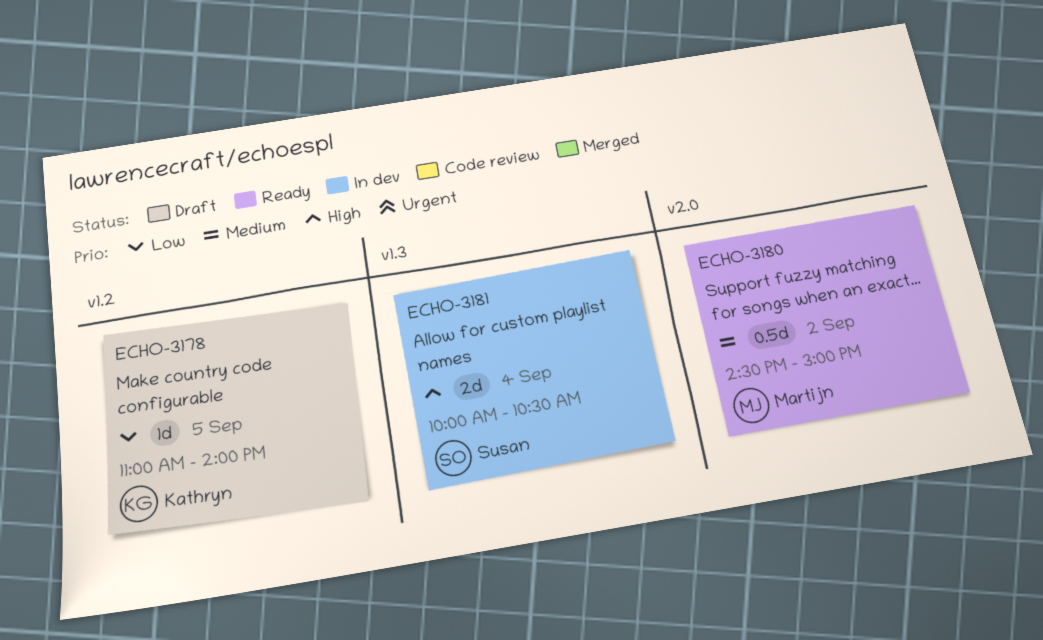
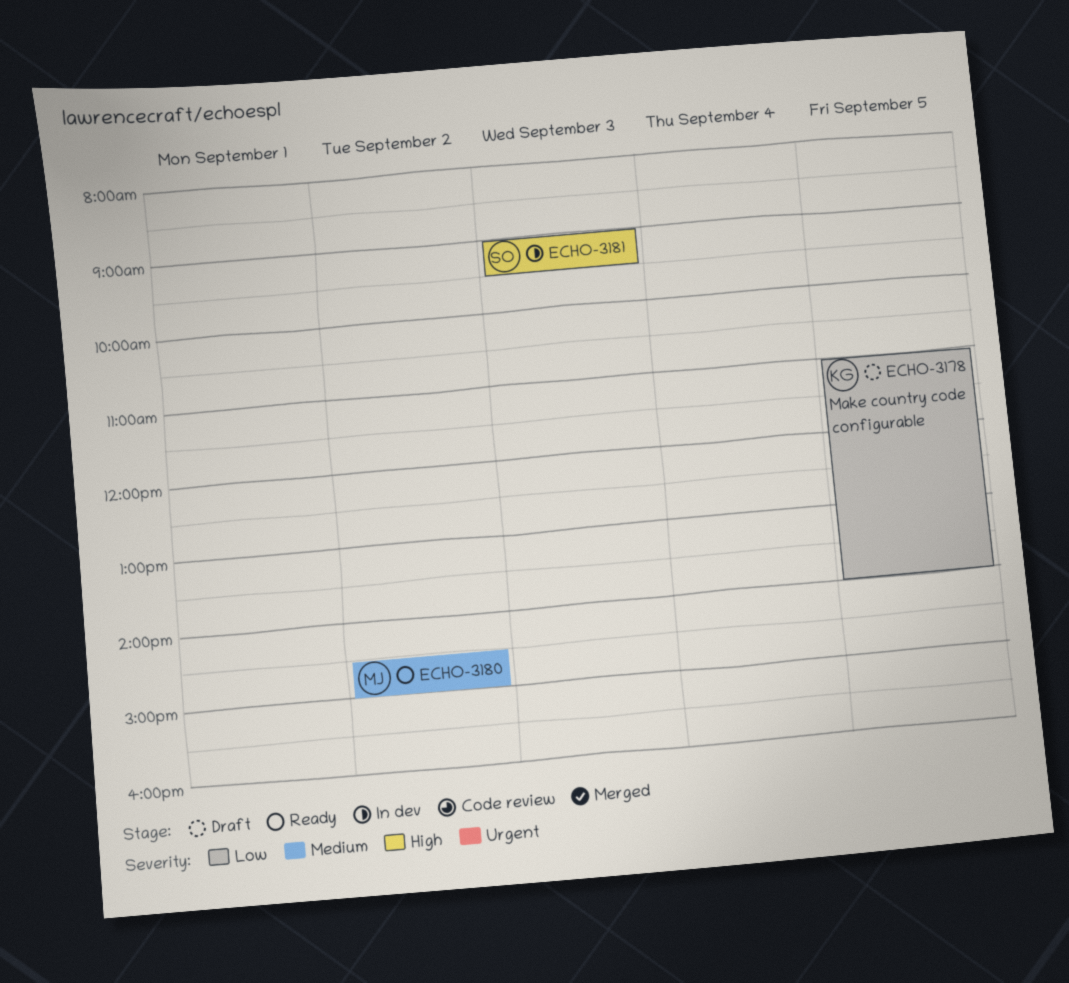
ECHO-3181, day: Sep 4 -> Sep 3
ECHO-3181, begins: 10:00 -> 09:00
ECHO-3181, ends: 10:30 -> 09:30

